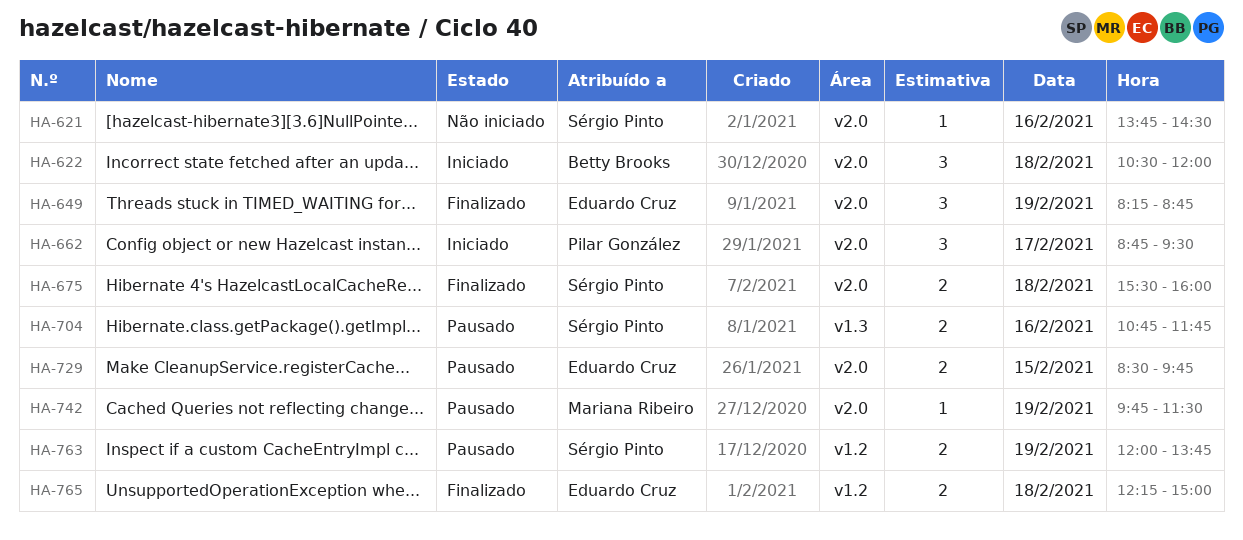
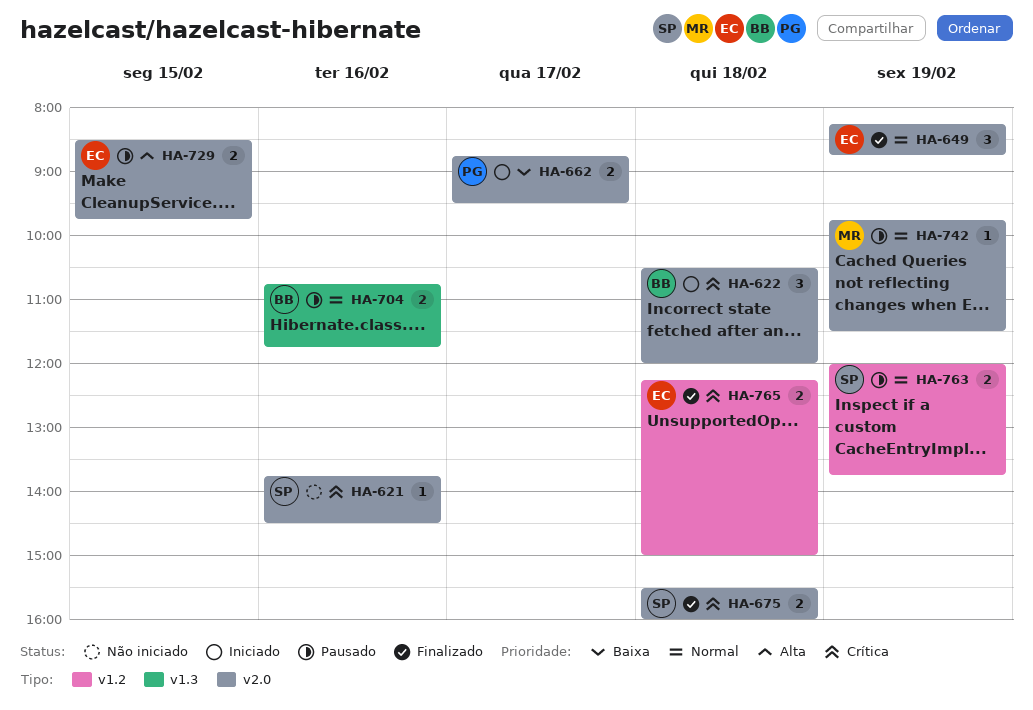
HA-662, estimate: 3 -> 2
HA-704, owner: Sérgio Pinto -> Betty Brooks

